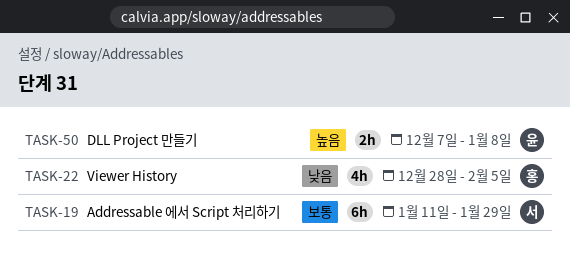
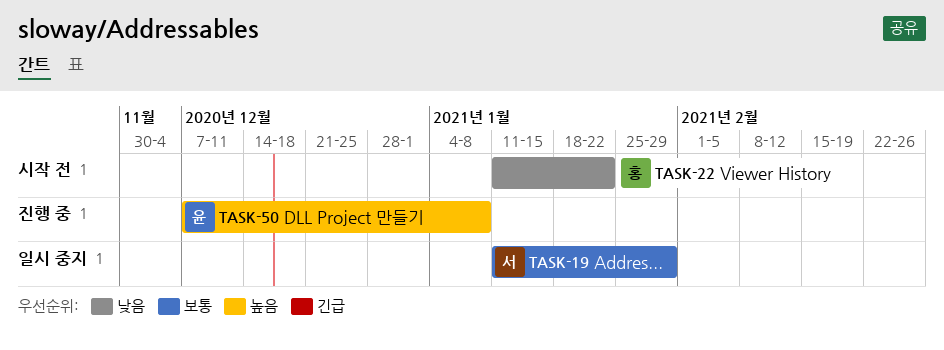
TASK-22, start: Dec 28 -> Jan 11
TASK-22, due: Feb 5 -> Jan 22

